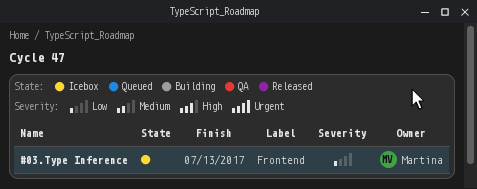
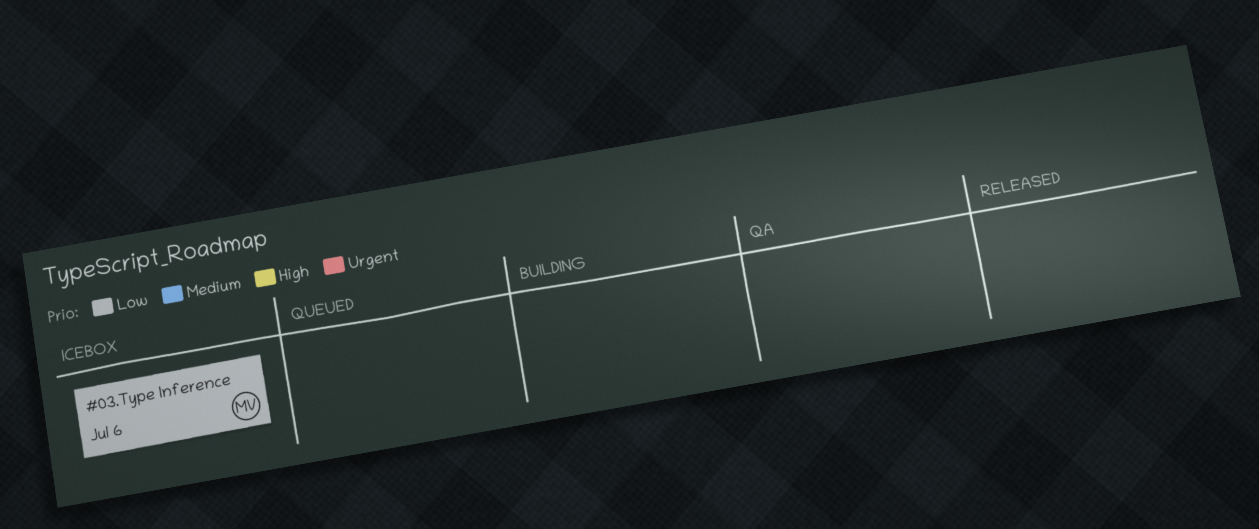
#03.Type Inference, due: Jul 13 -> Jul 6

